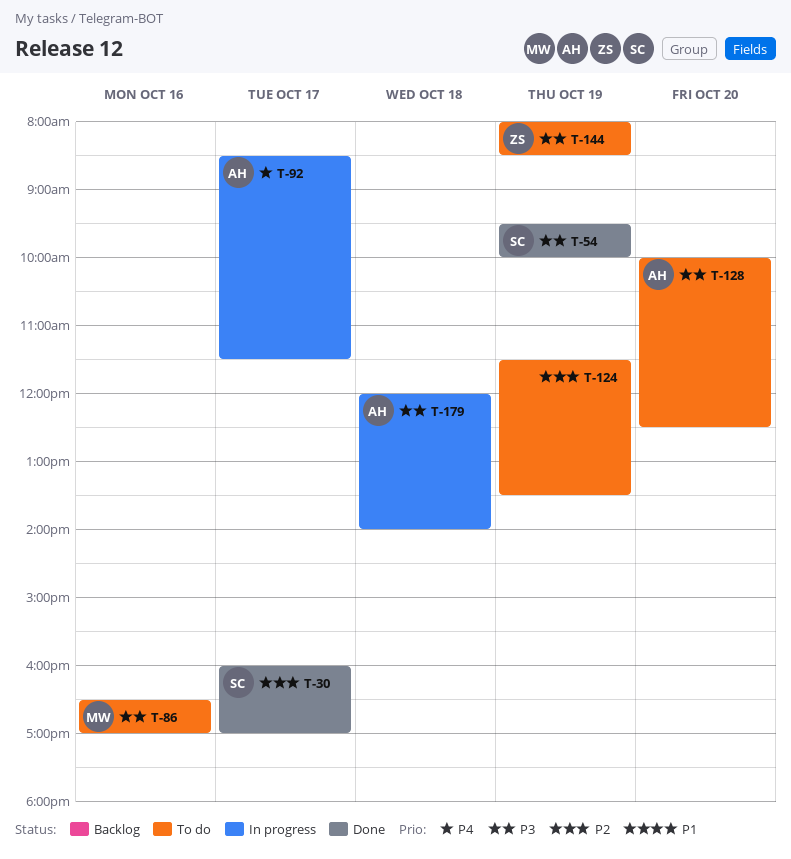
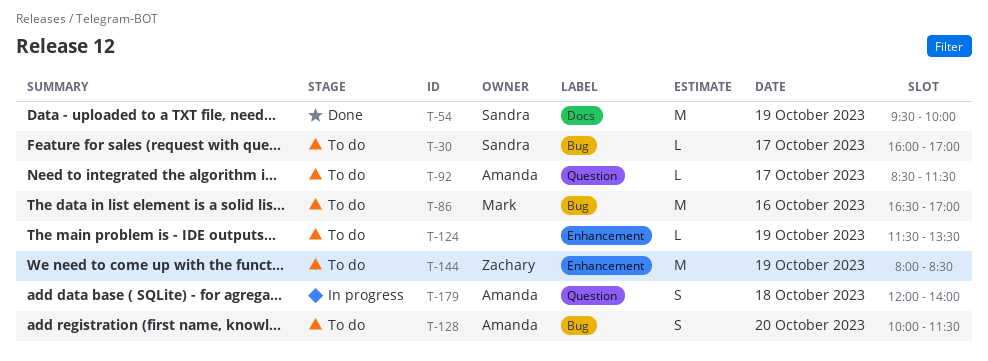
T-30, status: Done -> To do
T-92, status: In progress -> To do
T-128, ends: 12:30 -> 11:30

